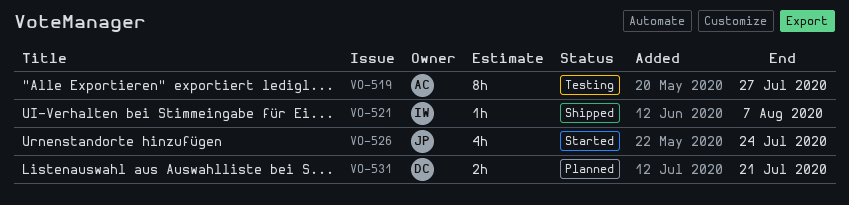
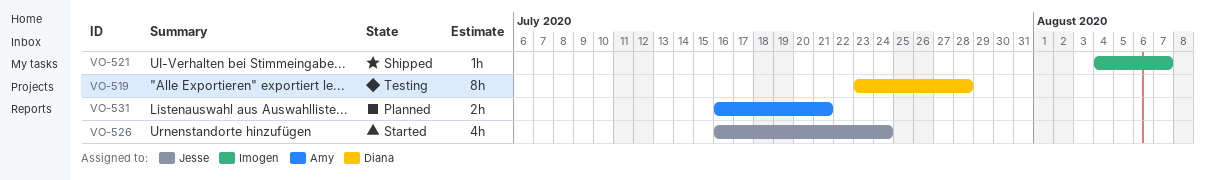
VO-519, owner: Amy -> Diana
VO-519, due: Jul 27 -> Jul 28
VO-531, owner: Diana -> Amy

